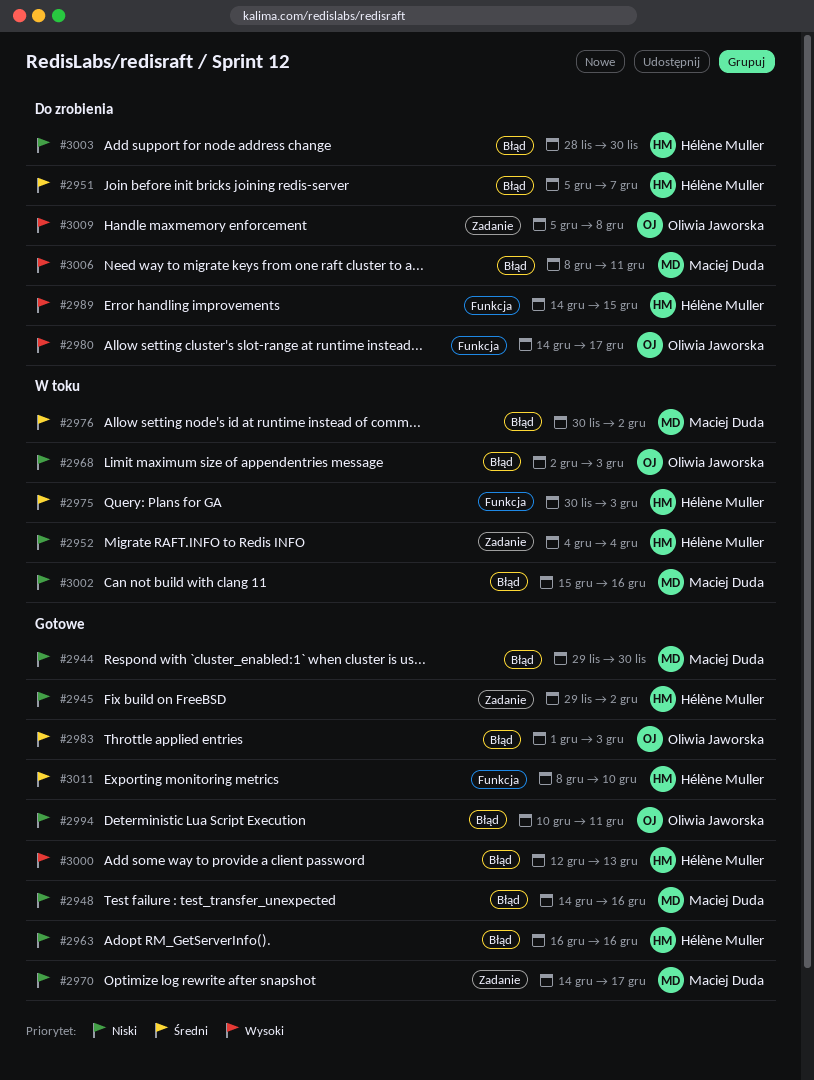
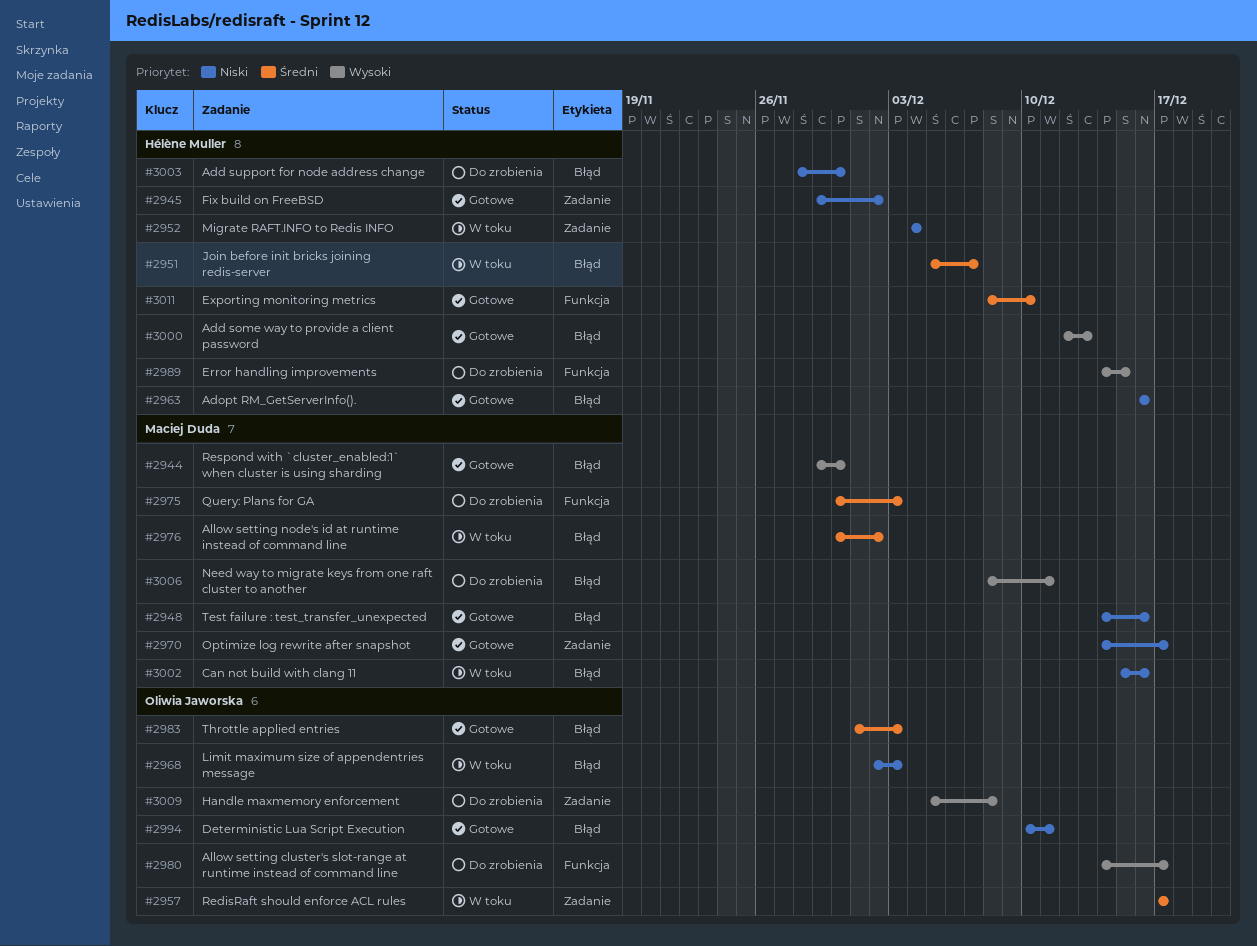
#2944, priority: Niski -> Wysoki
#2951, status: Do zrobienia -> W toku
#2957: none -> present
#2975, status: W toku -> Do zrobienia
#2975, owner: Hélène Muller -> Maciej Duda

